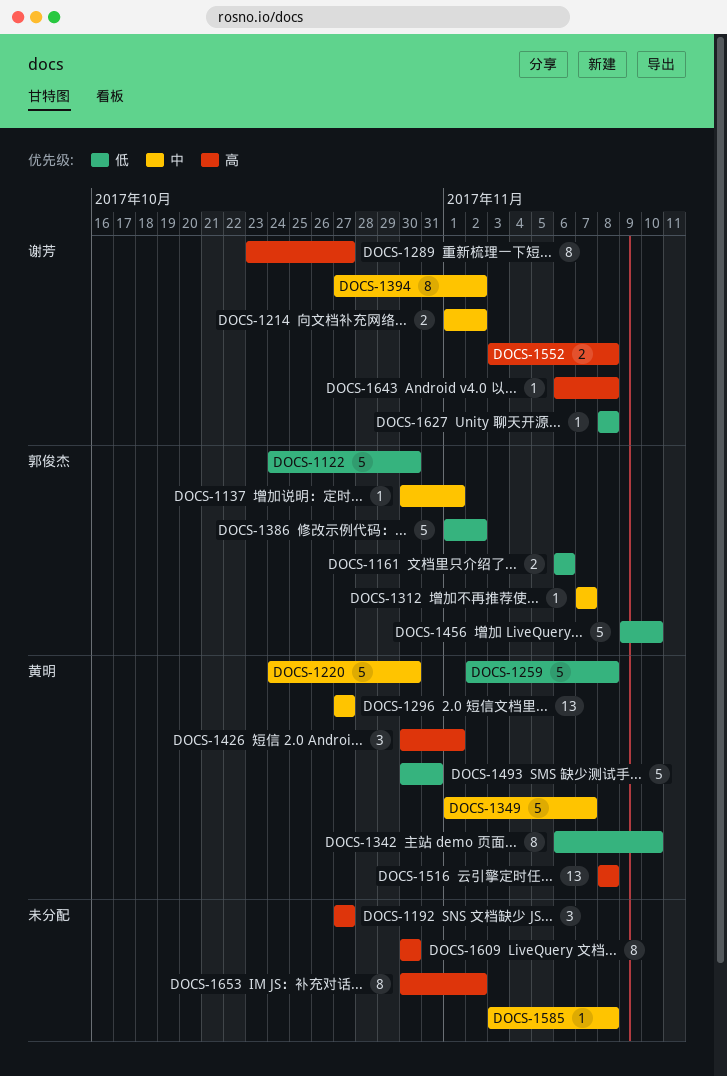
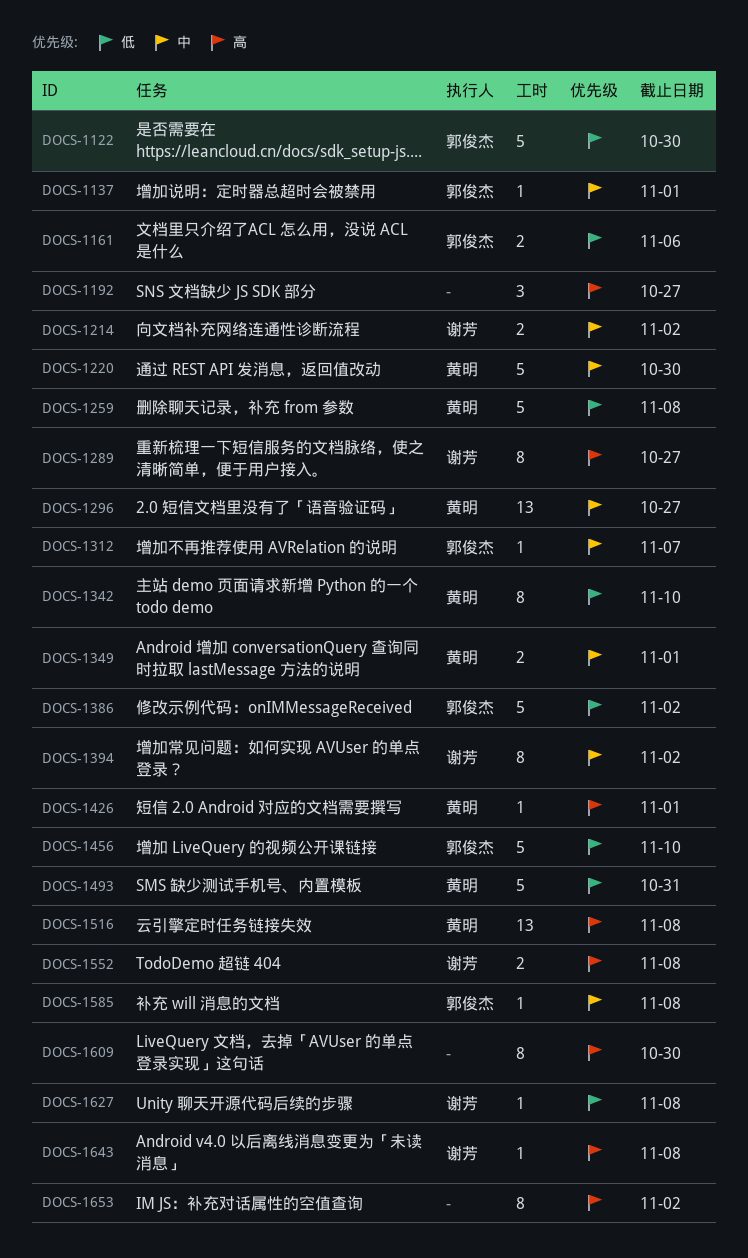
DOCS-1349, estimate: 5 -> 2
DOCS-1349, due: Nov 7 -> Nov 1
DOCS-1426, estimate: 3 -> 1
DOCS-1585, owner: none -> 郭俊杰

